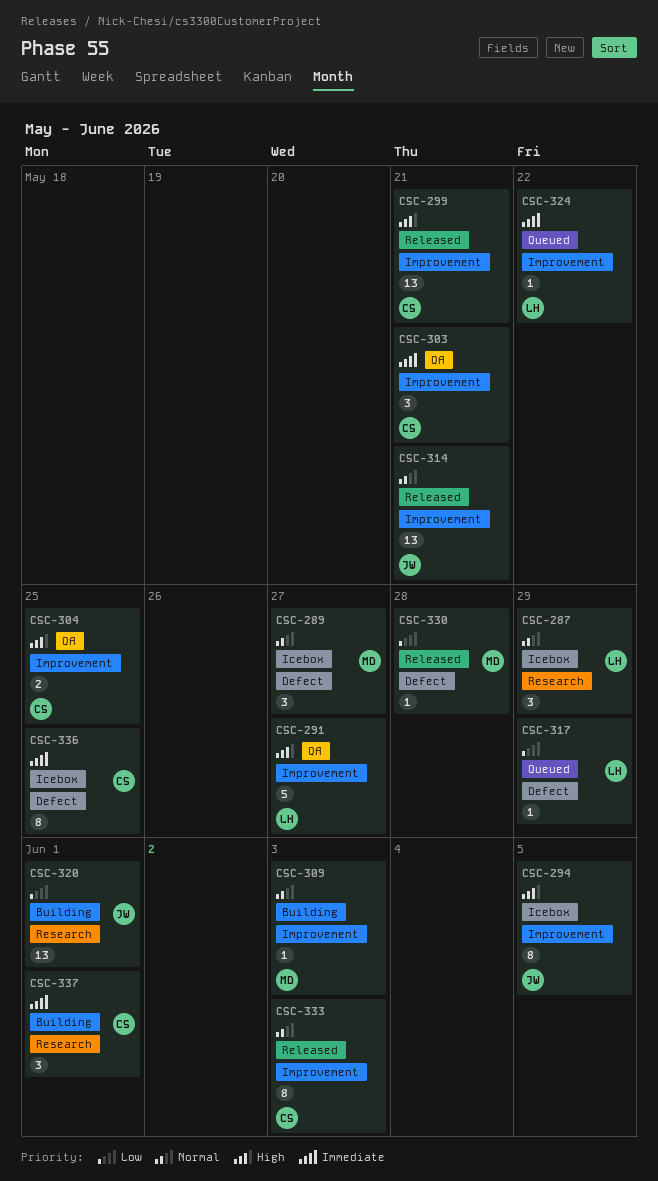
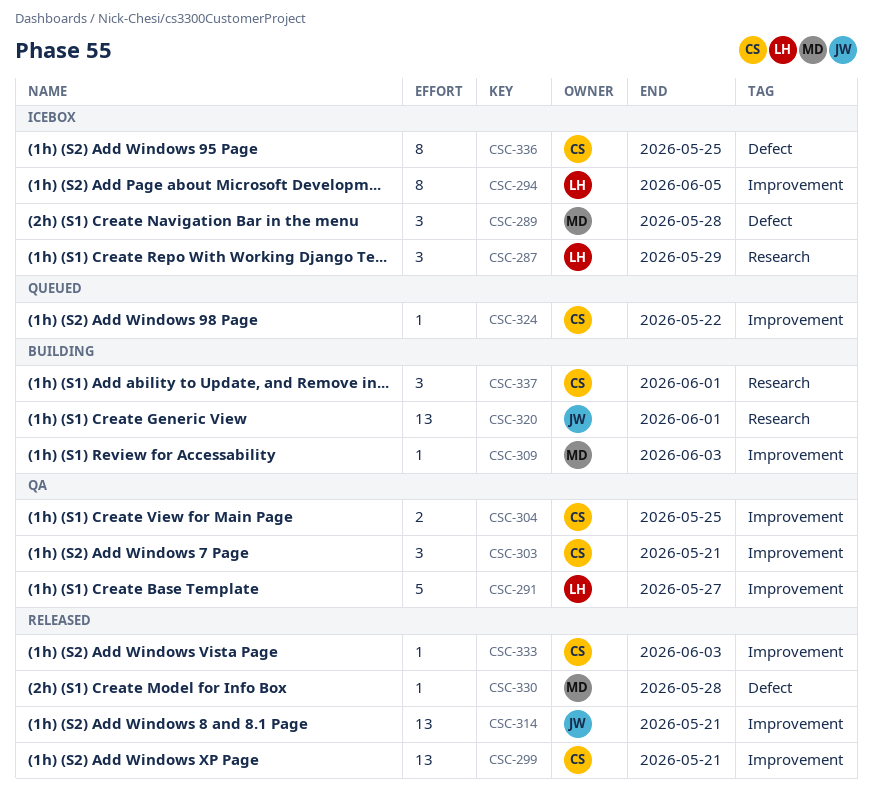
CSC-289, due: May 27 -> May 28
CSC-294, owner: JW -> LH
CSC-317: present -> none
CSC-324, owner: LH -> CS
CSC-333, estimate: 8 -> 1

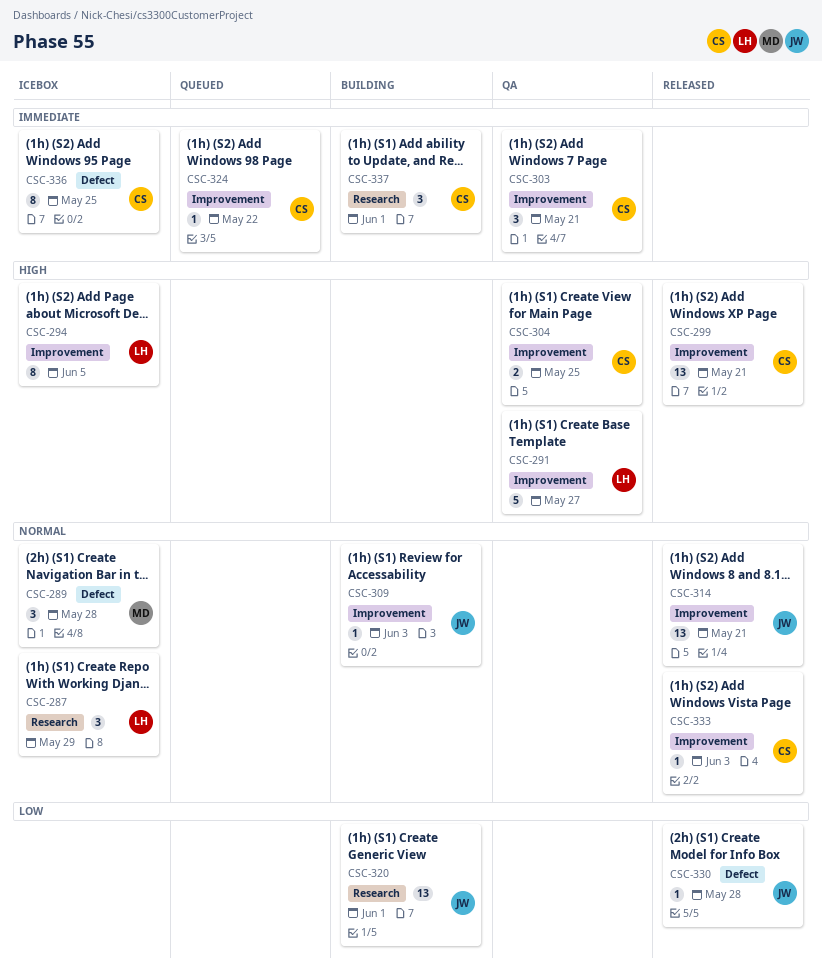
CSC-309, owner: MD -> JW
CSC-330, owner: MD -> JW

